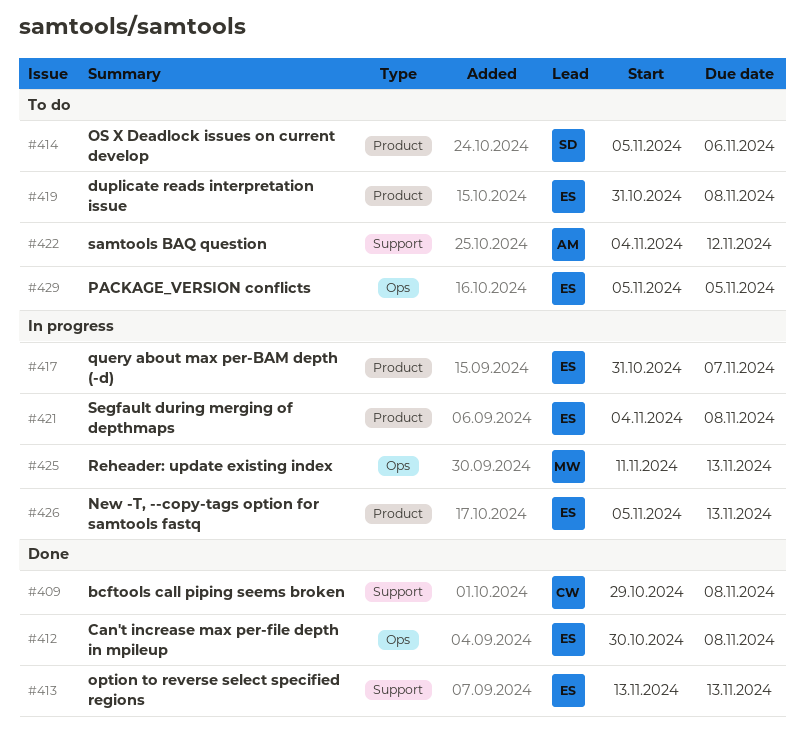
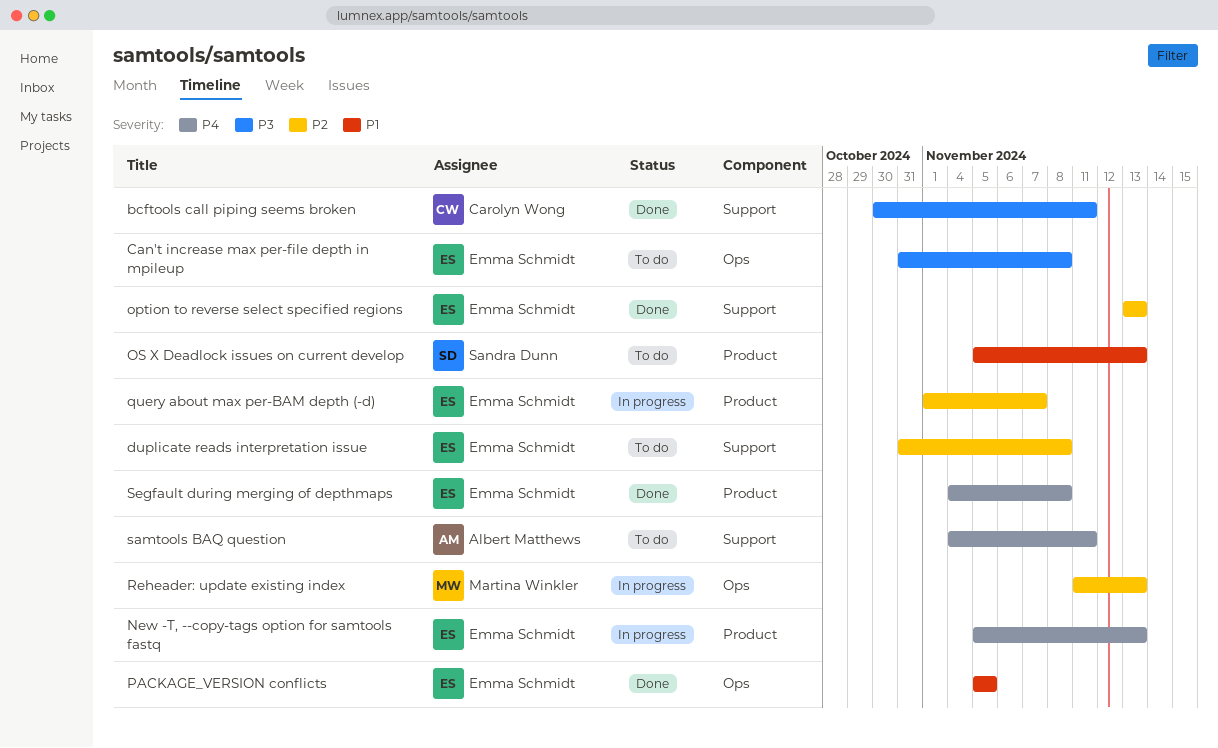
bcftools call piping seems broken, start: Oct 29 -> Oct 30
bcftools call piping seems broken, due: Nov 8 -> Nov 11
Can't increase max per-file depth in mpileup, status: Done -> To do
Can't increase max per-file depth in mpileup, start: Oct 30 -> Oct 31
duplicate reads interpretation issue, label: Product -> Support
OS X Deadlock issues on current develop, due: Nov 6 -> Nov 13
PACKAGE_VERSION conflicts, status: To do -> Done
query about max per-BAM depth (-d), start: Oct 31 -> Nov 1
samtools BAQ question, due: Nov 12 -> Nov 11
Segfault during merging of depthmaps, status: In progress -> Done

